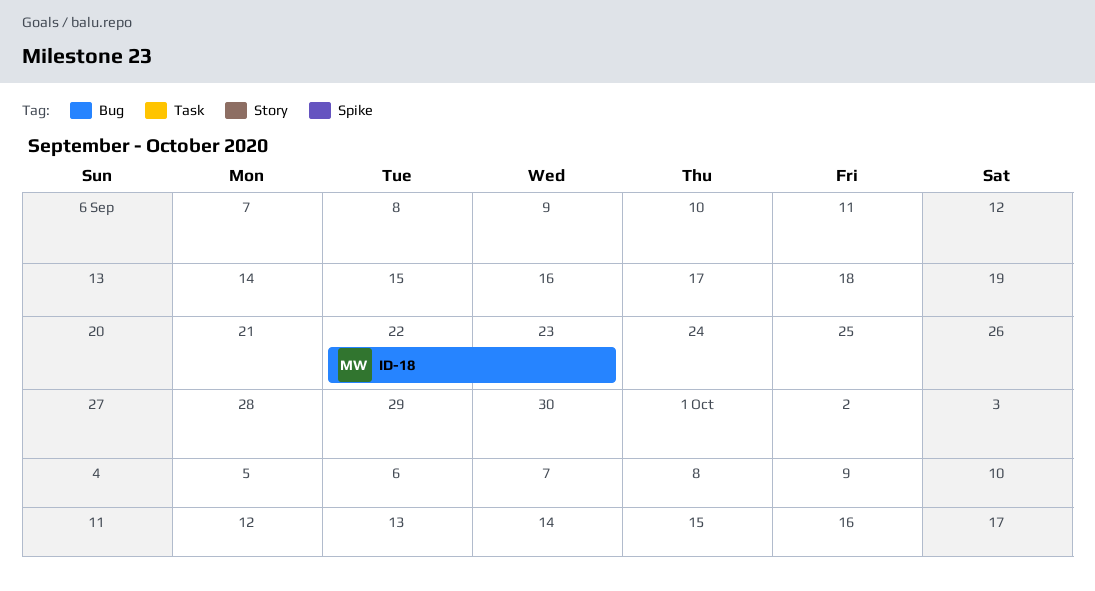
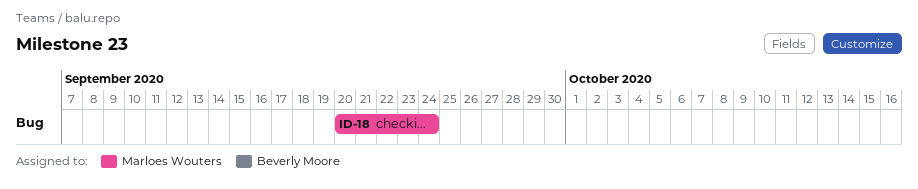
ID-18, start: Sep 22 -> Sep 20
ID-18, due: Sep 23 -> Sep 24

